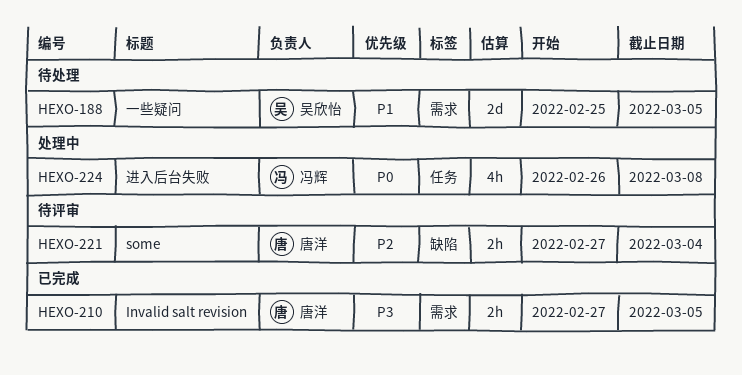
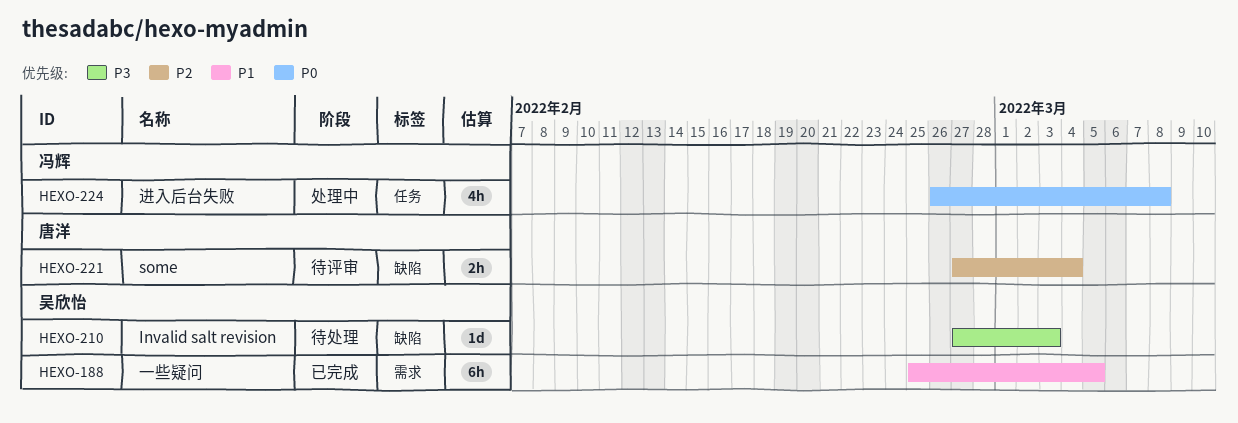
HEXO-188, status: 待处理 -> 已完成
HEXO-188, estimate: 2d -> 6h
HEXO-210, status: 已完成 -> 待处理
HEXO-210, owner: 唐洋 -> 吴欣怡
HEXO-210, label: 需求 -> 缺陷
HEXO-210, estimate: 2h -> 1d
HEXO-210, due: Mar 5 -> Mar 3

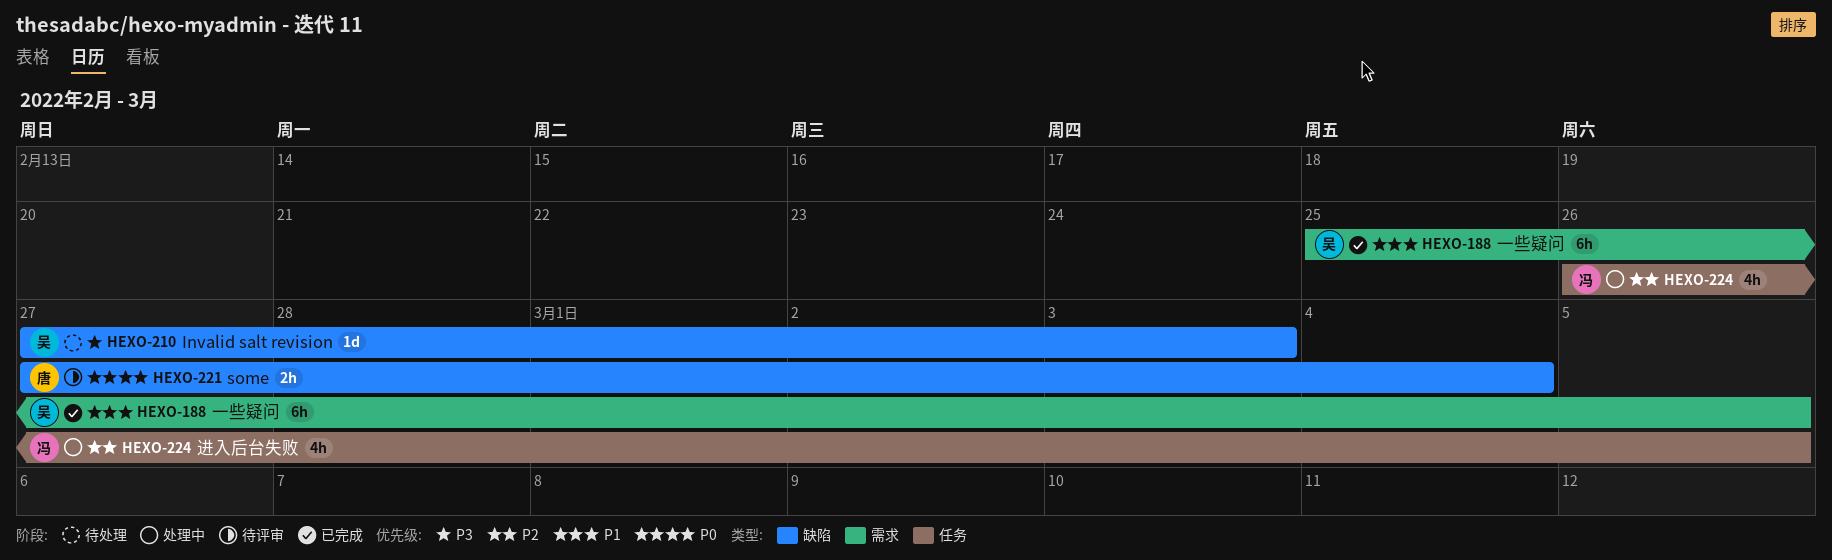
HEXO-221, priority: P2 -> P0
HEXO-224, priority: P0 -> P2
HEXO-224, due: Mar 8 -> Mar 5

